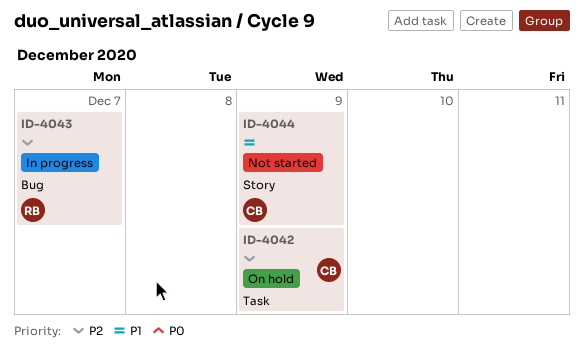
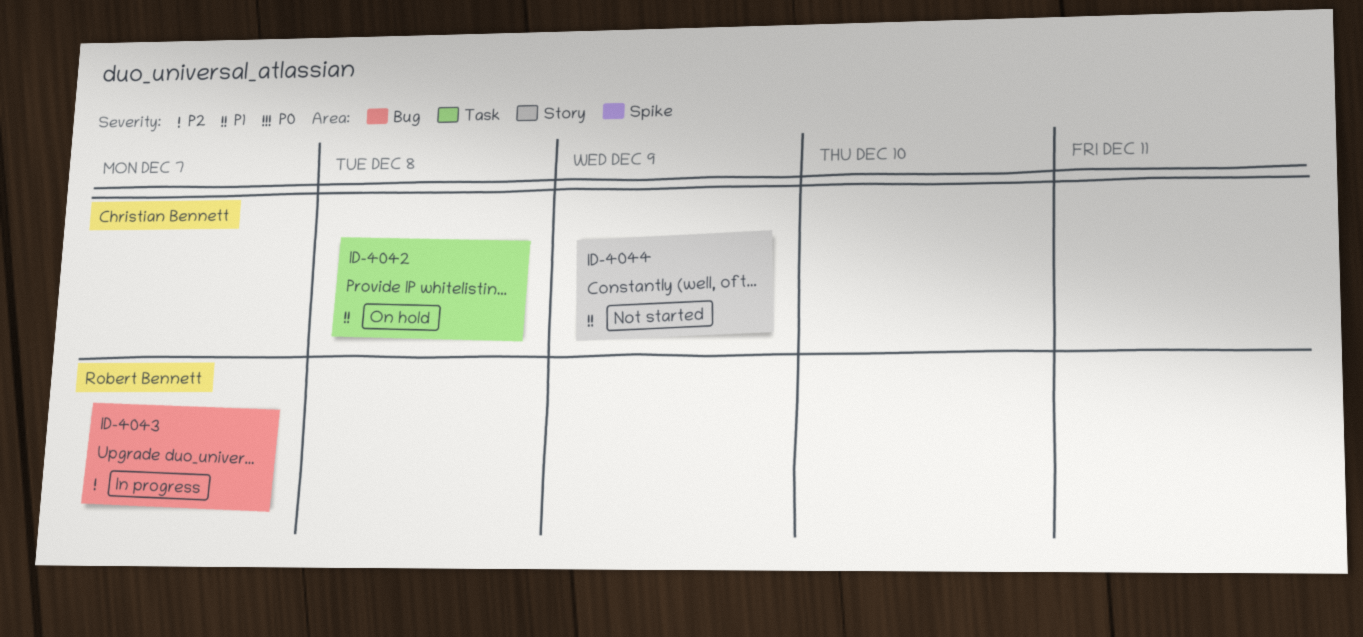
ID-4042, priority: P2 -> P1
ID-4042, due: Dec 9 -> Dec 8

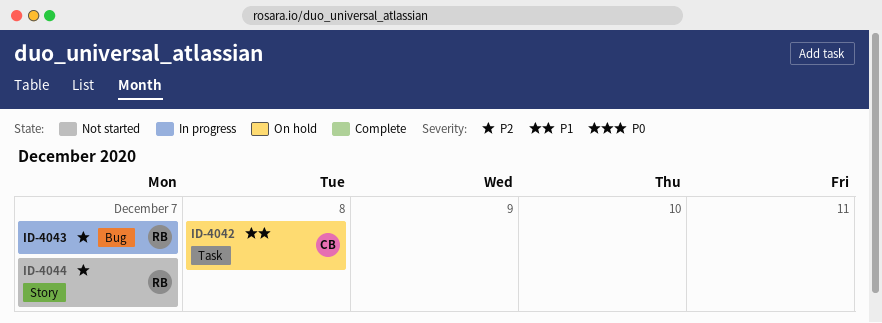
ID-4044, owner: Christian Bennett -> Robert Bennett
ID-4044, priority: P1 -> P2
ID-4044, due: Dec 9 -> Dec 7

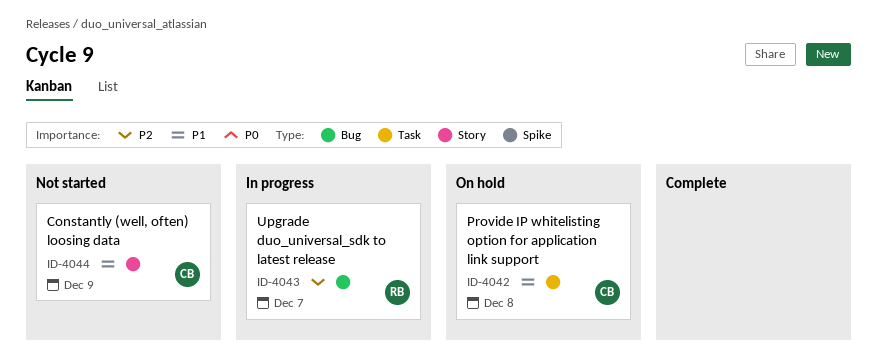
ID-4044, owner: RB -> CB
ID-4044, priority: P2 -> P1
ID-4044, due: Dec 7 -> Dec 9

